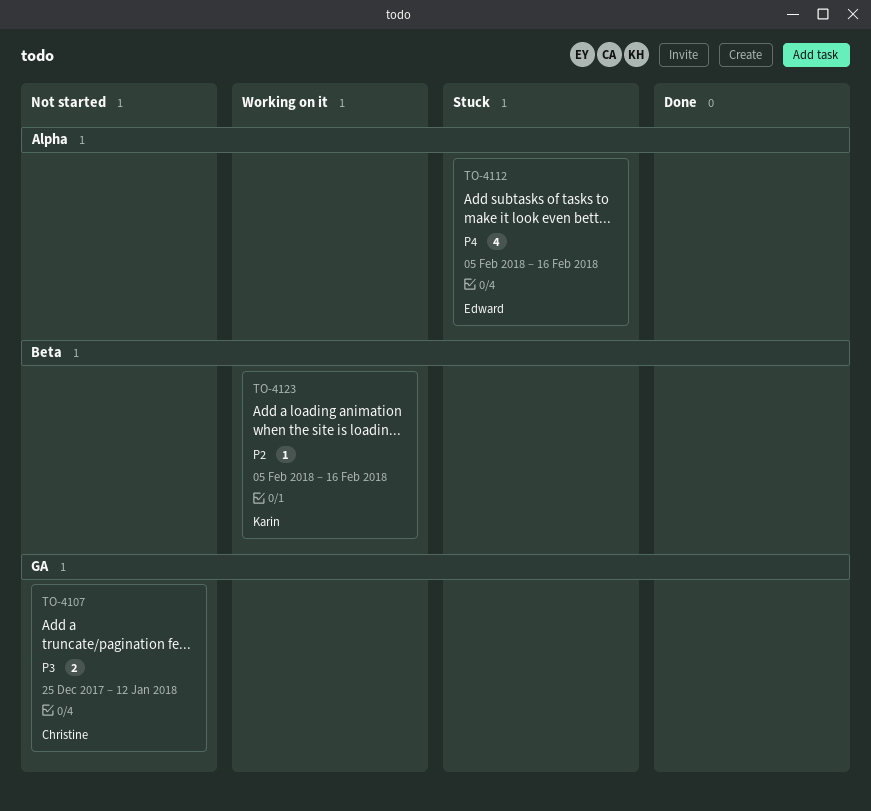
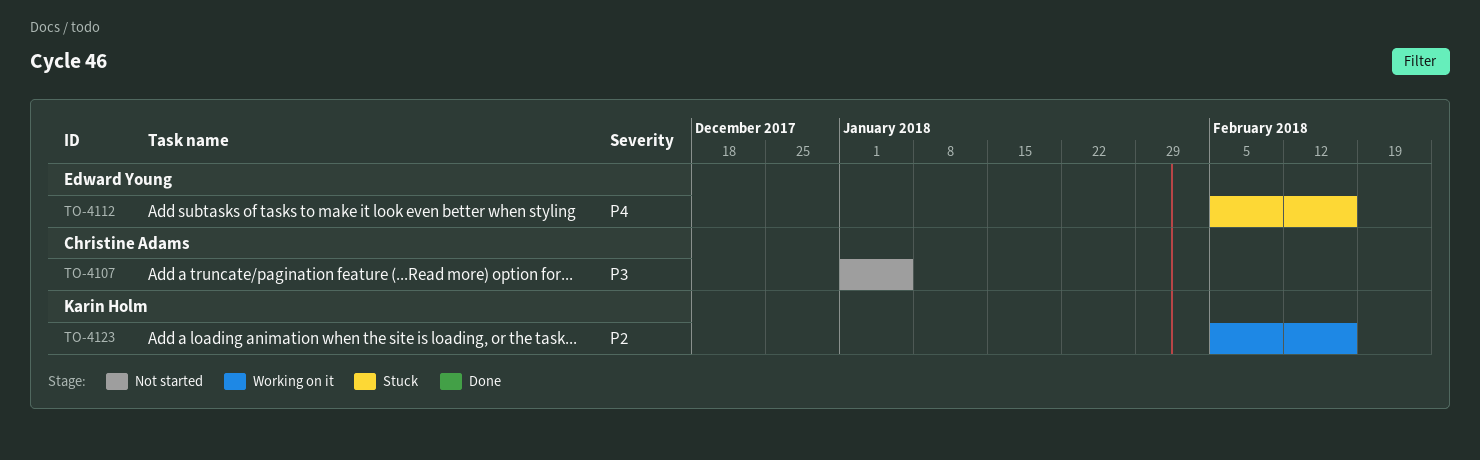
TO-4107, start: Dec 25 -> Jan 1
TO-4107, due: Jan 12 -> Jan 5

